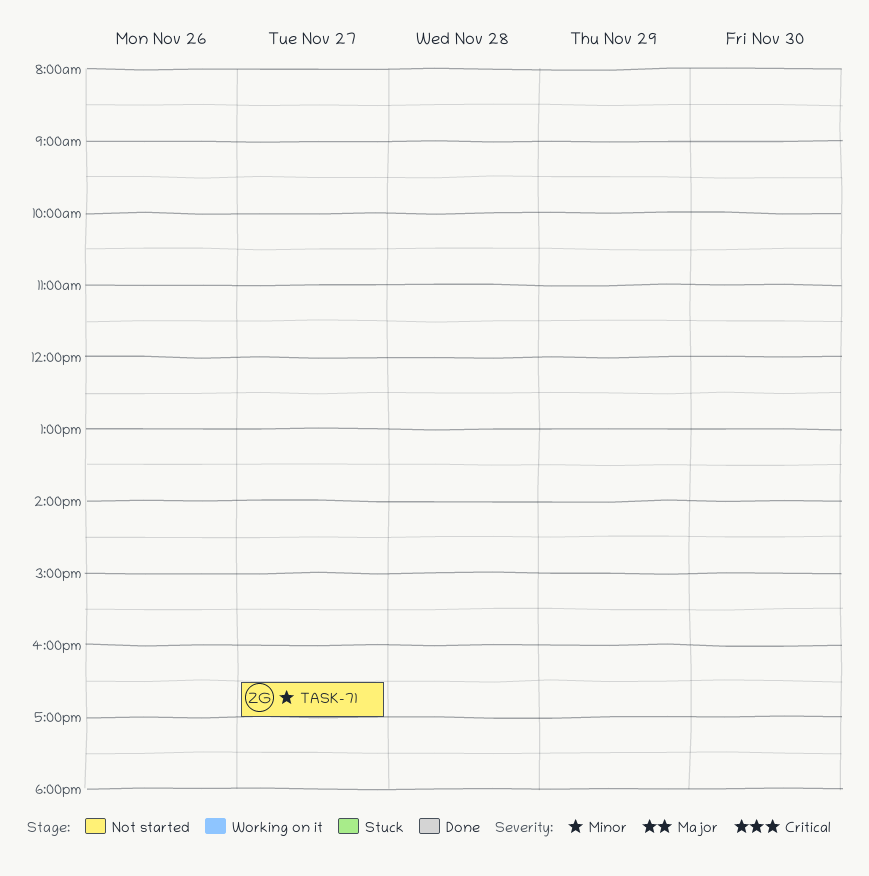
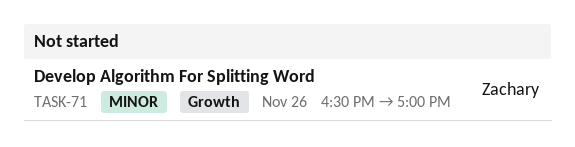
TASK-71, day: Nov 27 -> Nov 26

